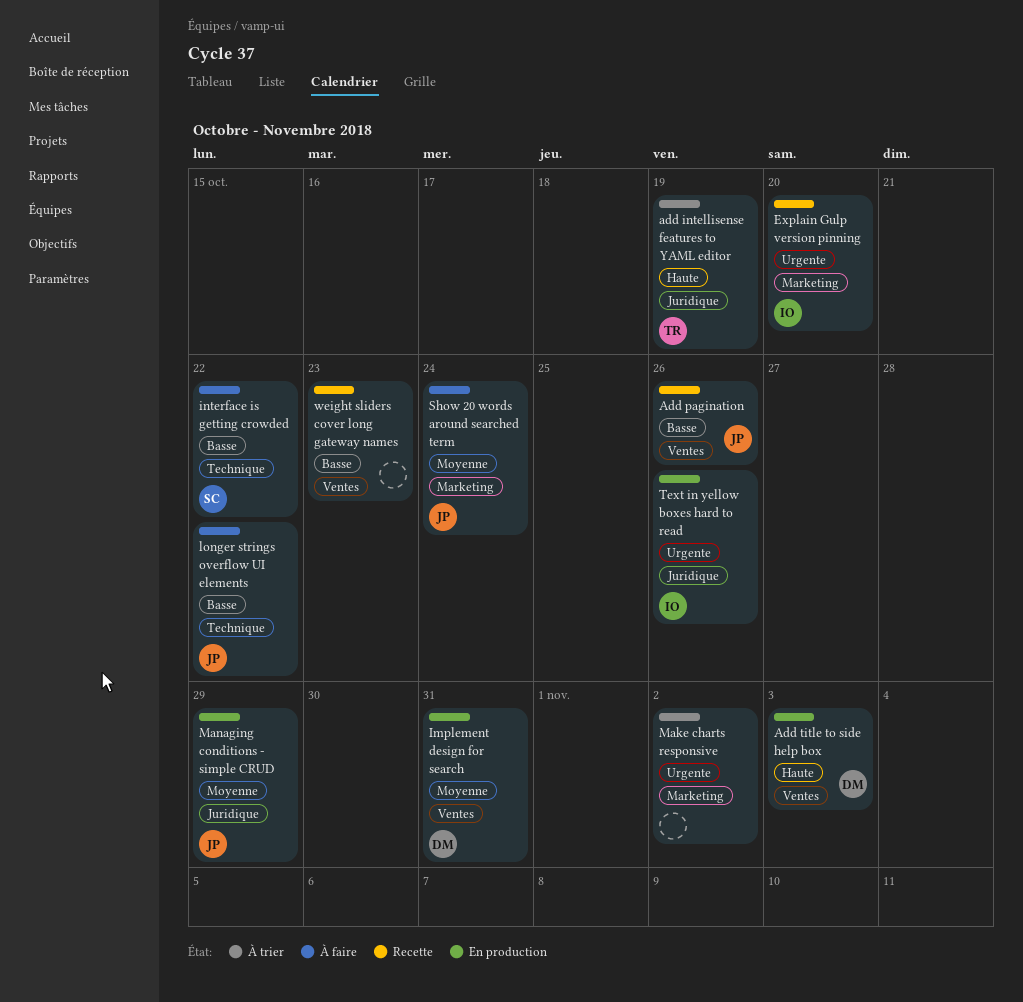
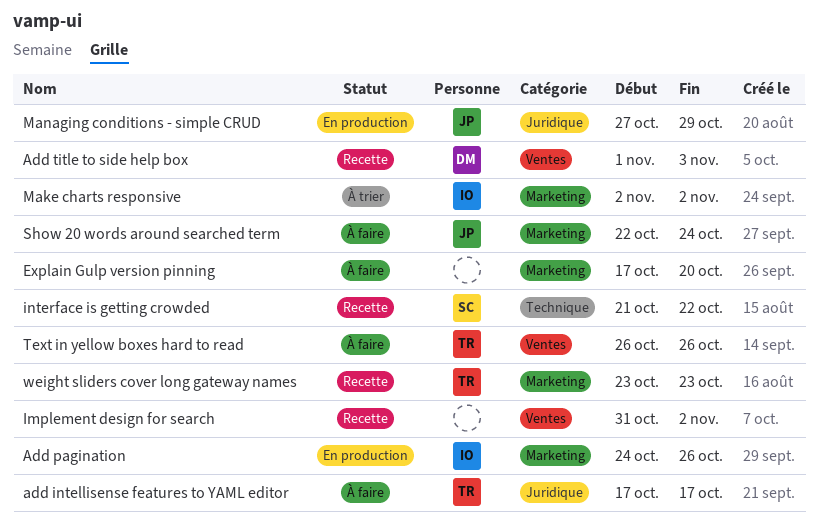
add intellisense features to YAML editor, status: À trier -> À faire
add intellisense features to YAML editor, due: Oct 19 -> Oct 17
Add pagination, status: Recette -> En production
Add pagination, owner: JP -> IO
Add pagination, label: Ventes -> Marketing
Add title to side help box, status: En production -> Recette
Explain Gulp version pinning, status: Recette -> À faire
Explain Gulp version pinning, owner: IO -> none
Implement design for search, status: En production -> Recette
Implement design for search, owner: DM -> none
Implement design for search, due: Oct 31 -> Nov 2
interface is getting crowded, status: À faire -> Recette
longer strings overflow UI elements: present -> none
Make charts responsive, owner: none -> IO
Text in yellow boxes hard to read, status: En production -> À faire
Text in yellow boxes hard to read, owner: IO -> TR
Text in yellow boxes hard to read, label: Juridique -> Ventes
weight sliders cover long gateway names, owner: none -> TR
weight sliders cover long gateway names, label: Ventes -> Marketing

